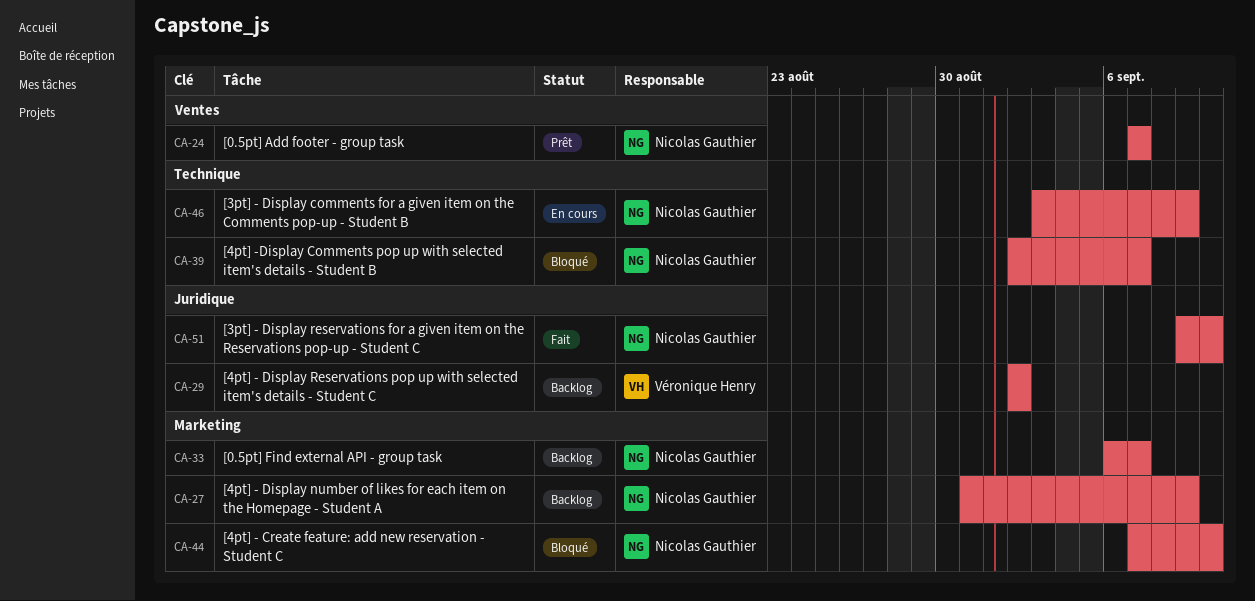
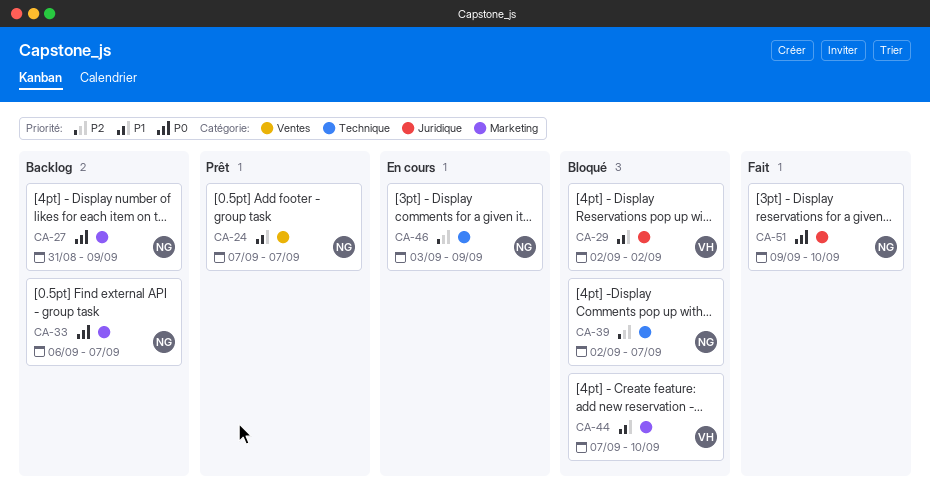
CA-29, status: Backlog -> Bloqué
CA-44, owner: Nicolas Gauthier -> Véronique Henry

